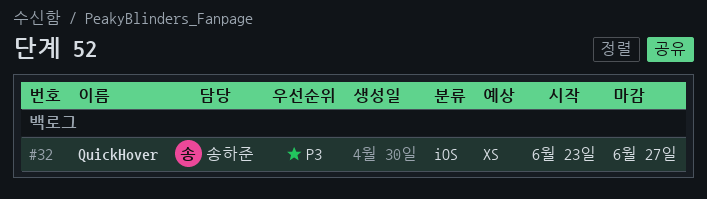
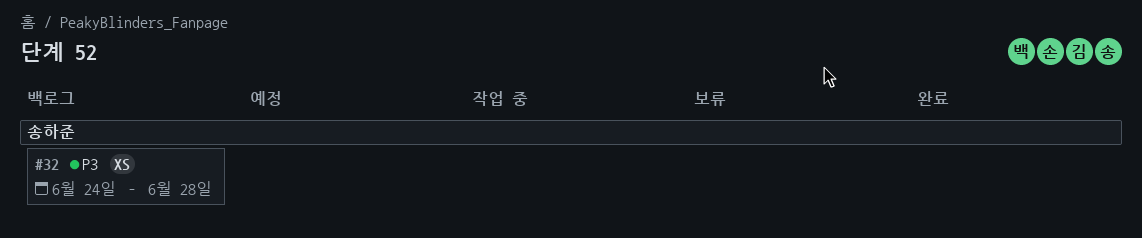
#32, start: Jun 23 -> Jun 24
#32, due: Jun 27 -> Jun 28

